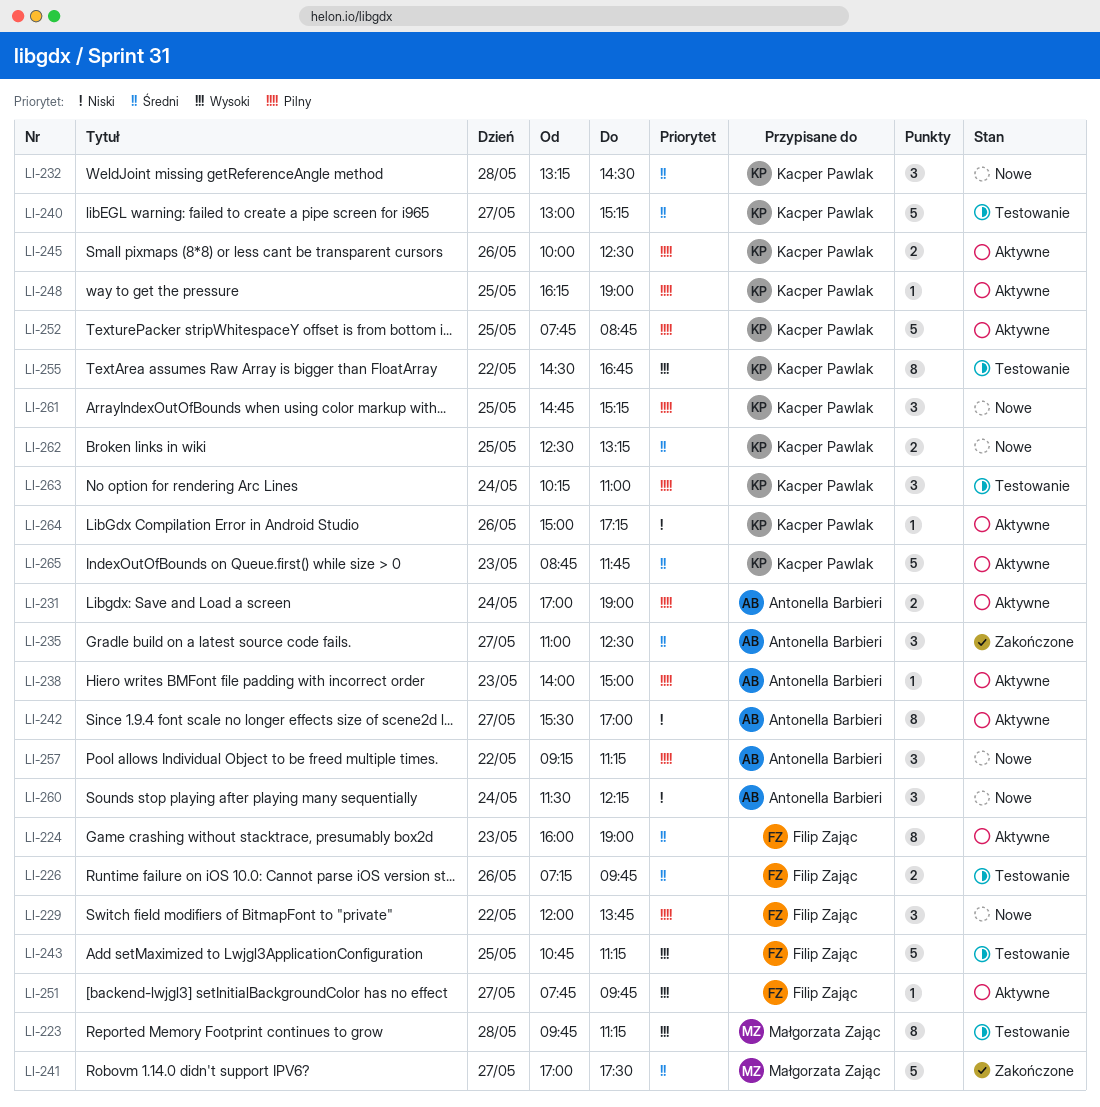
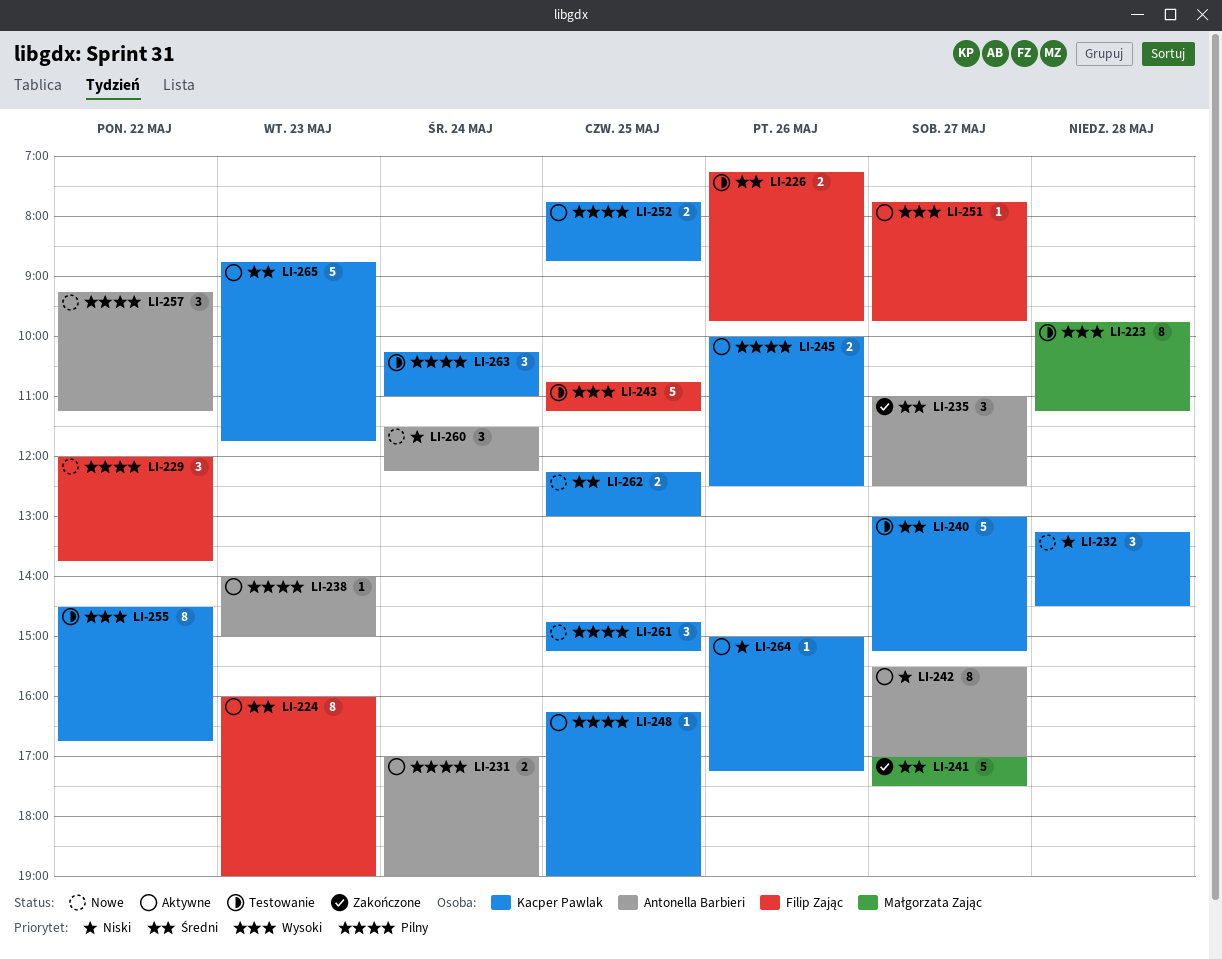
LI-232, priority: Średni -> Niski
LI-252, estimate: 5 -> 2
LI-262, begins: 12:30 -> 12:15
LI-262, ends: 13:15 -> 13:00

